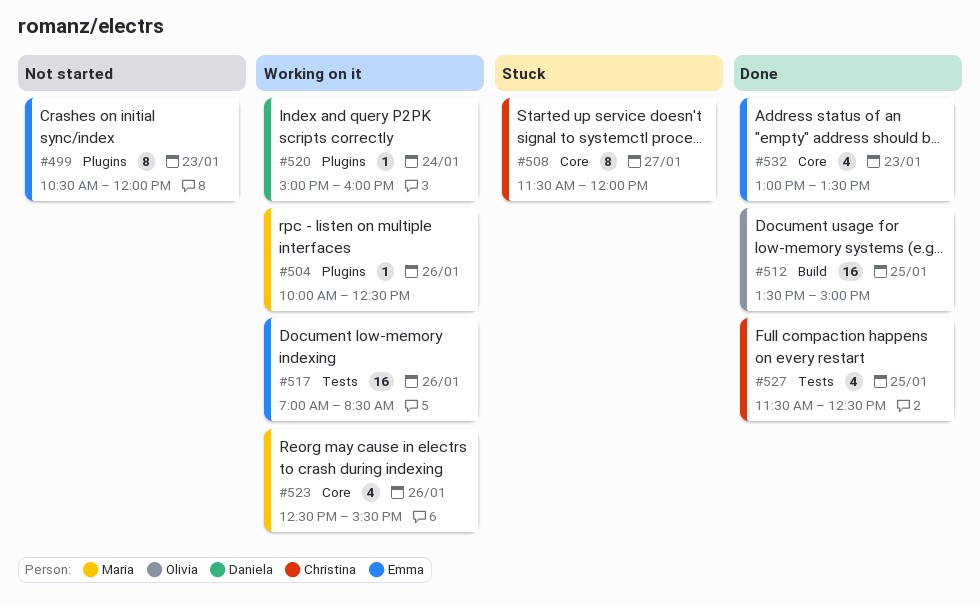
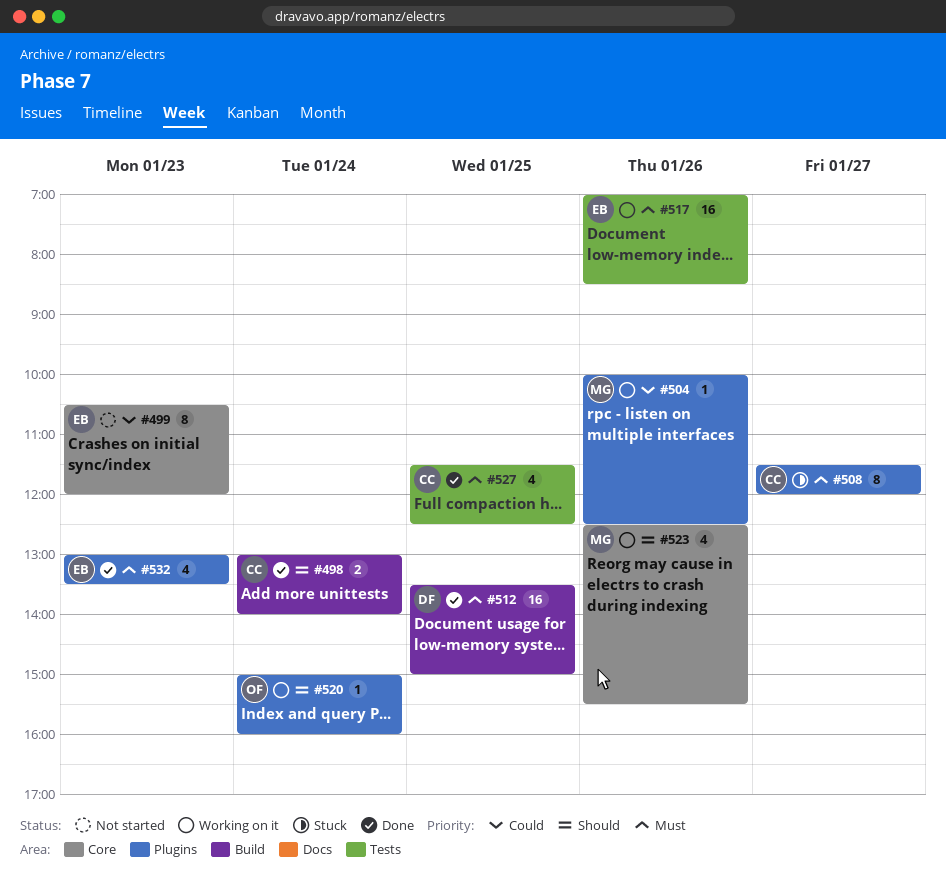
#498: none -> present
#499, label: Plugins -> Core
#508, label: Core -> Plugins
#512, owner: Olivia -> Daniela
#520, owner: Daniela -> Olivia
#532, label: Core -> Plugins

